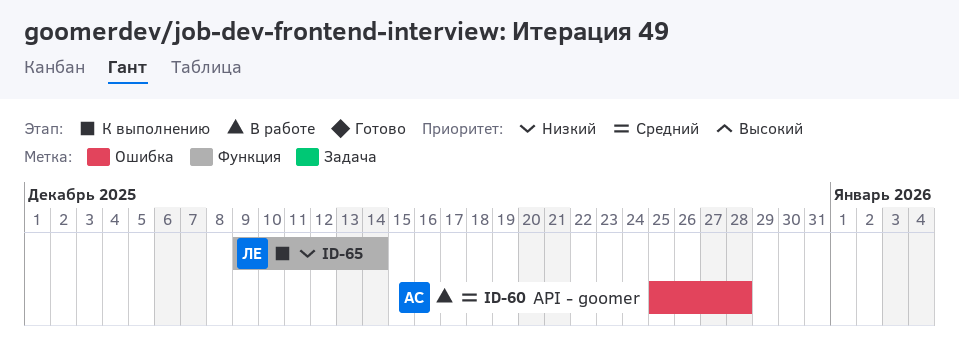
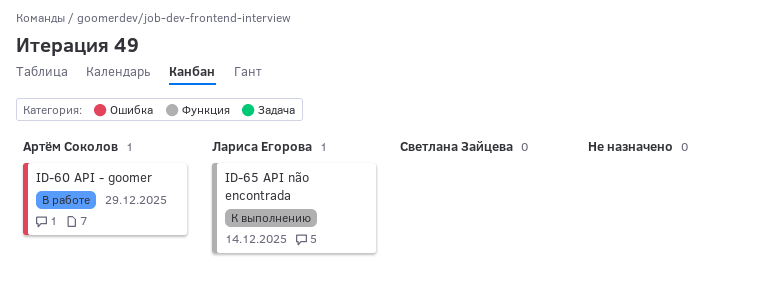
ID-60, due: Dec 28 -> Dec 29

